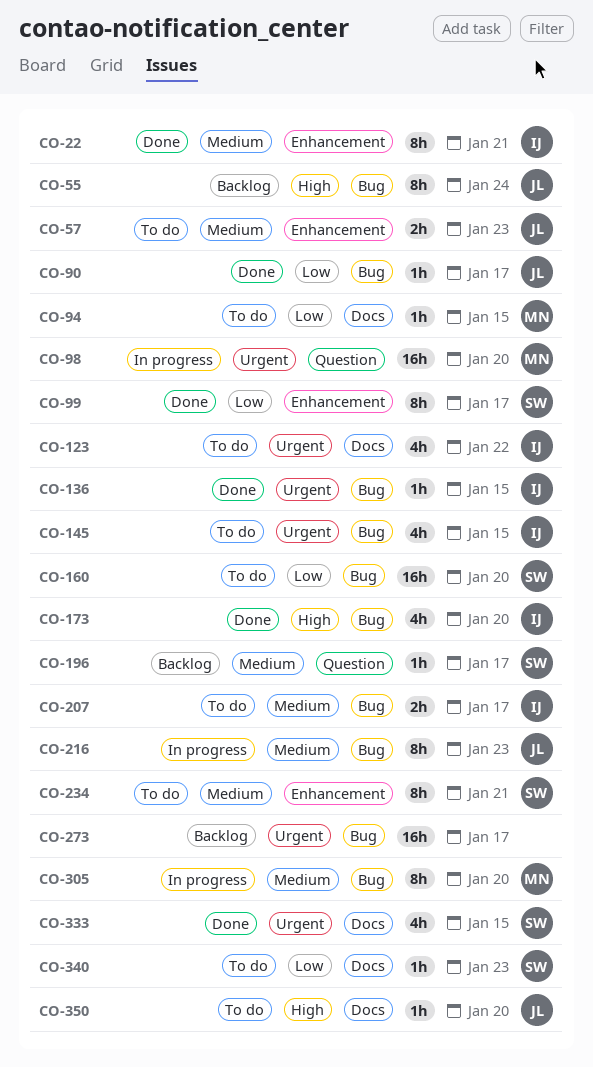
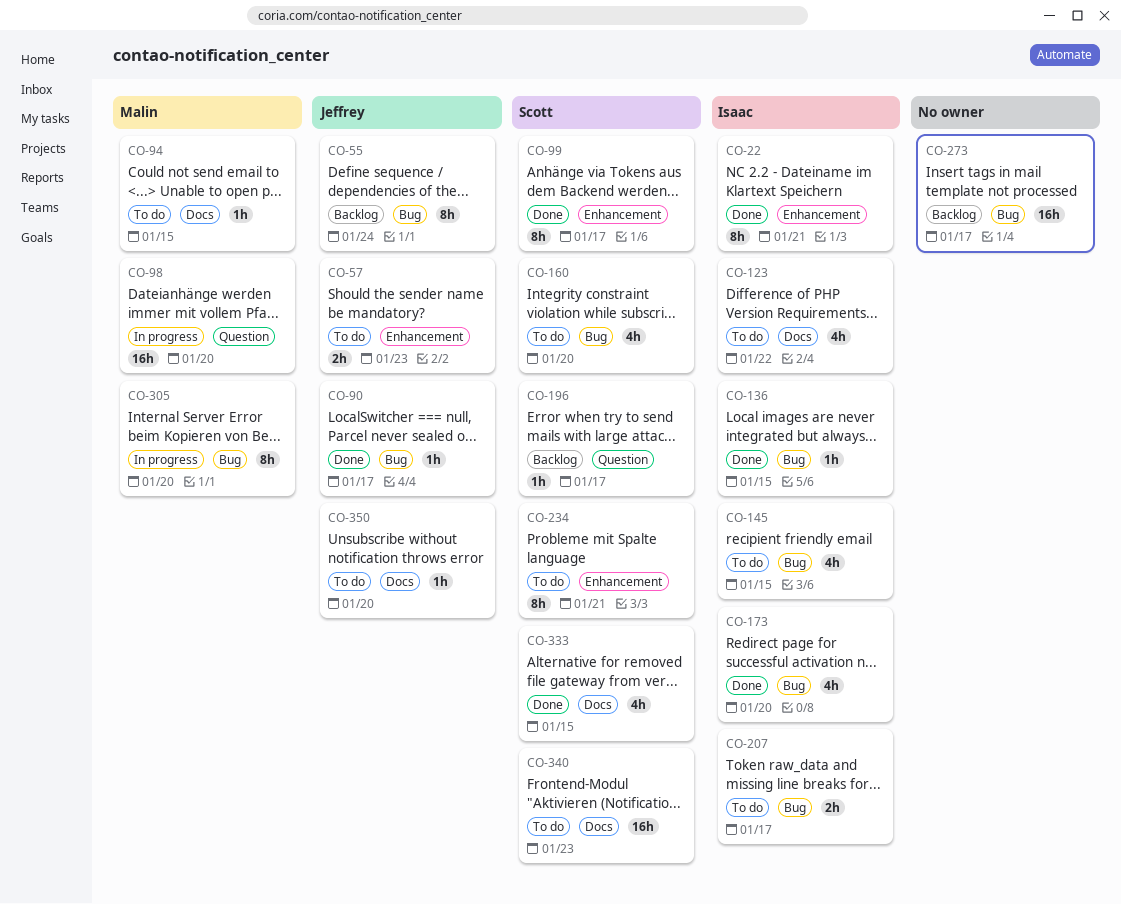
CO-160, estimate: 16h -> 4h
CO-216: present -> none
CO-340, estimate: 1h -> 16h

